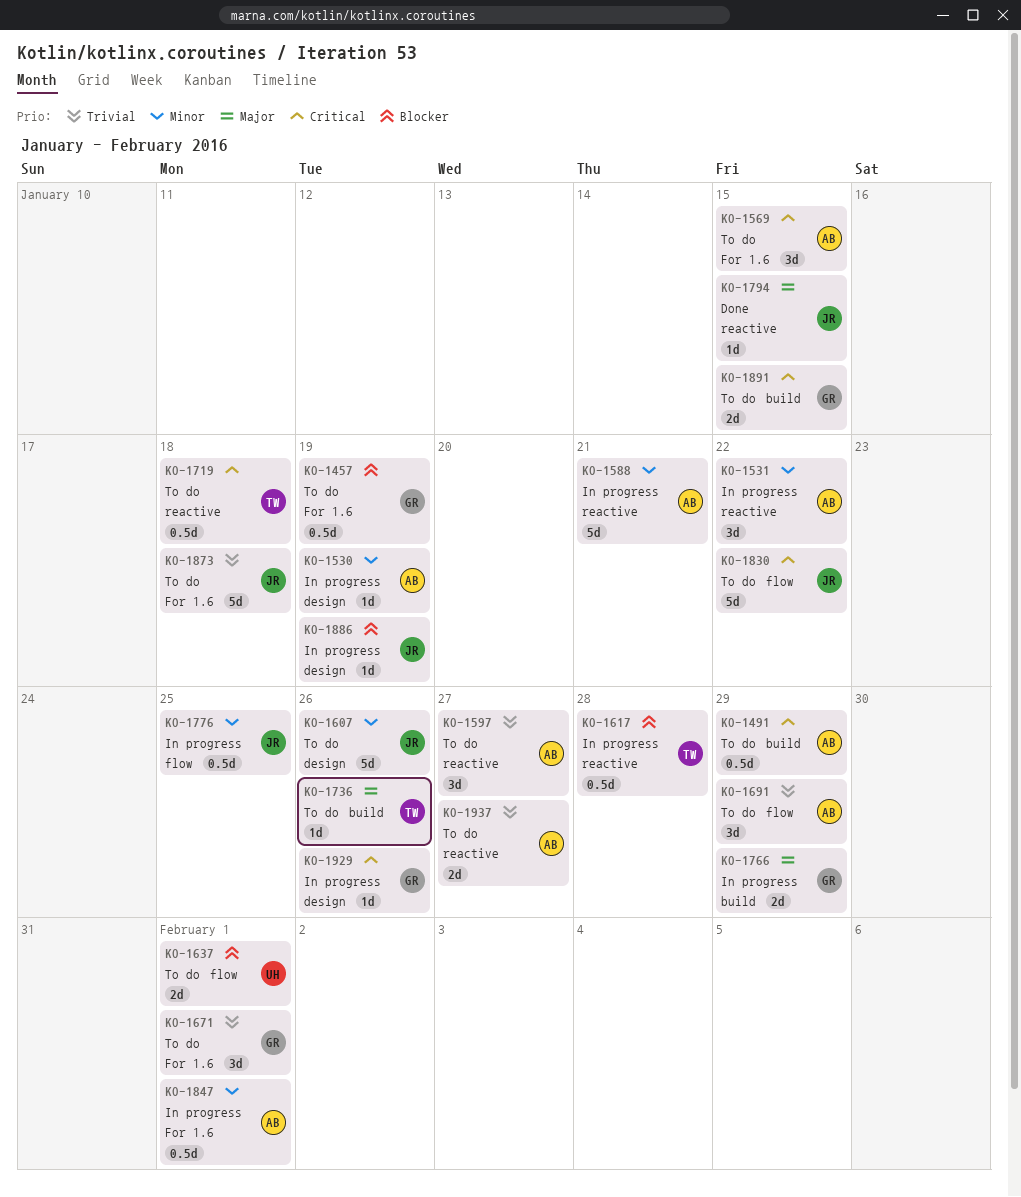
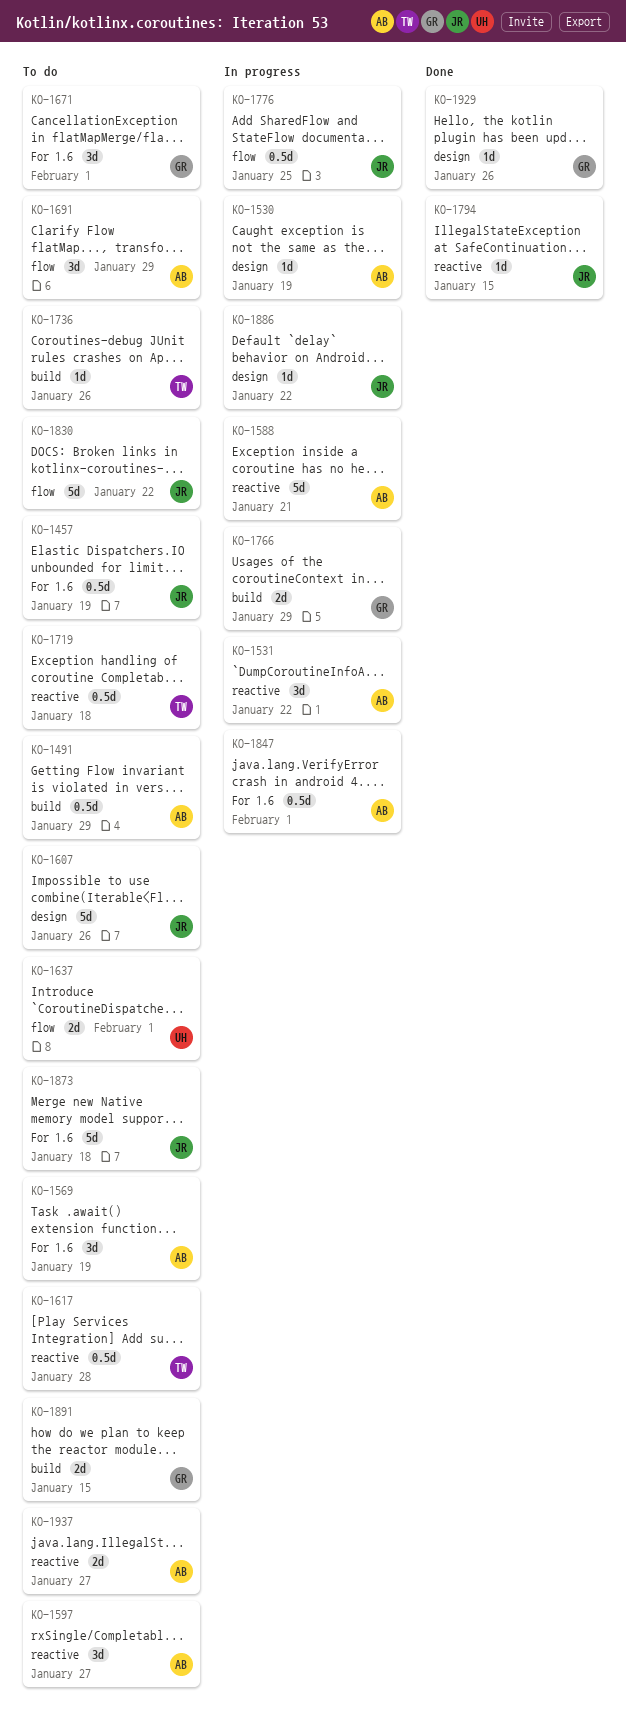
KO-1457, owner: GR -> JR
KO-1569, due: Jan 15 -> Jan 19
KO-1617, status: In progress -> To do
KO-1886, due: Jan 19 -> Jan 22
KO-1929, status: In progress -> Done

